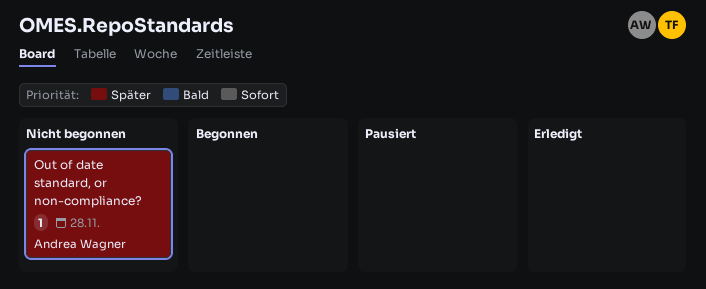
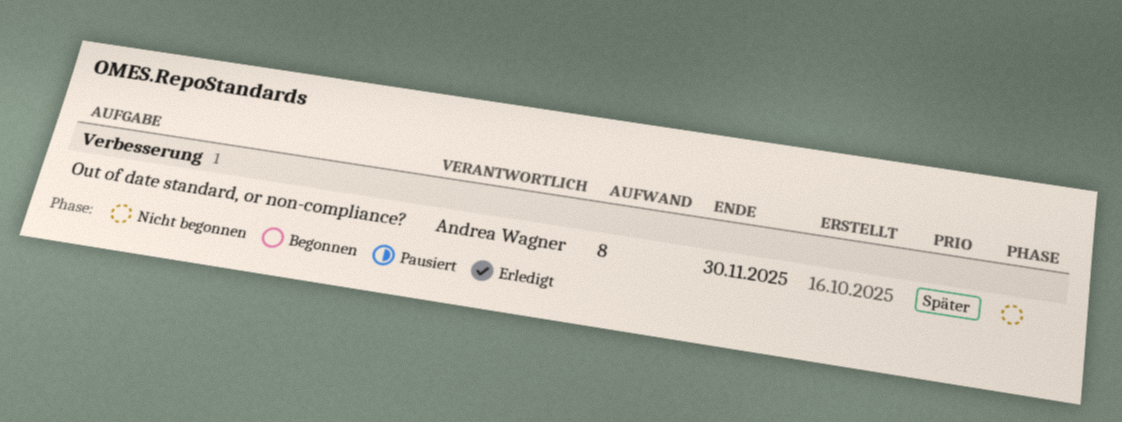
Out of date standard, or non-compliance?, estimate: 1 -> 8
Out of date standard, or non-compliance?, due: Nov 28 -> Nov 30

